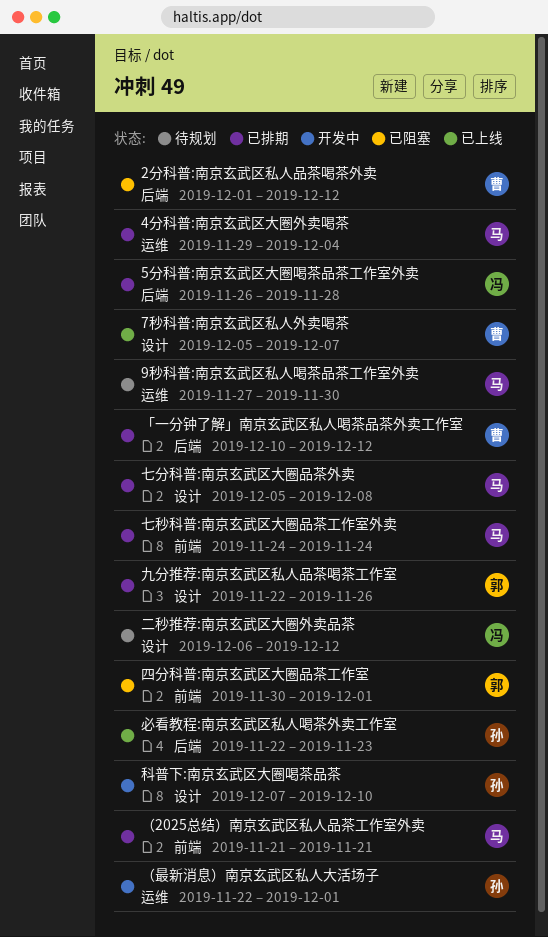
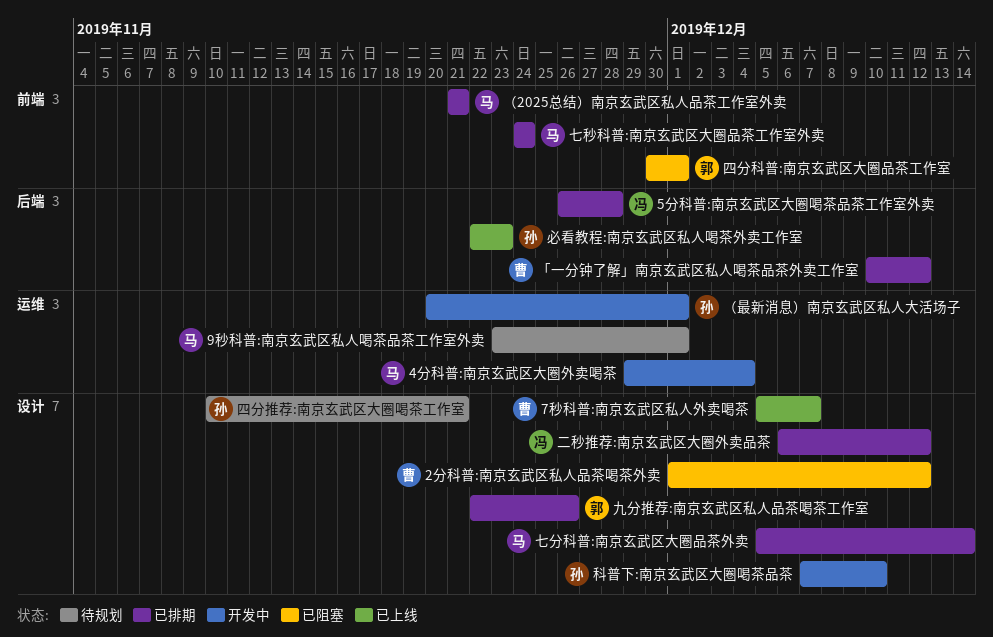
2分科普:南京玄武区私人品茶喝茶外卖, label: 后端 -> 设计
4分科普:南京玄武区大圈外卖喝茶, status: 已排期 -> 开发中
9秒科普:南京玄武区私人喝茶品茶工作室外卖, start: Nov 27 -> Nov 23
9秒科普:南京玄武区私人喝茶品茶工作室外卖, due: Nov 30 -> Dec 1
七分科普:南京玄武区大圈品茶外卖, due: Dec 8 -> Dec 14
二秒推荐:南京玄武区大圈外卖品茶, status: 待规划 -> 已排期
四分推荐:南京玄武区大圈喝茶工作室: none -> present
（最新消息）南京玄武区私人大活场子, start: Nov 22 -> Nov 20

